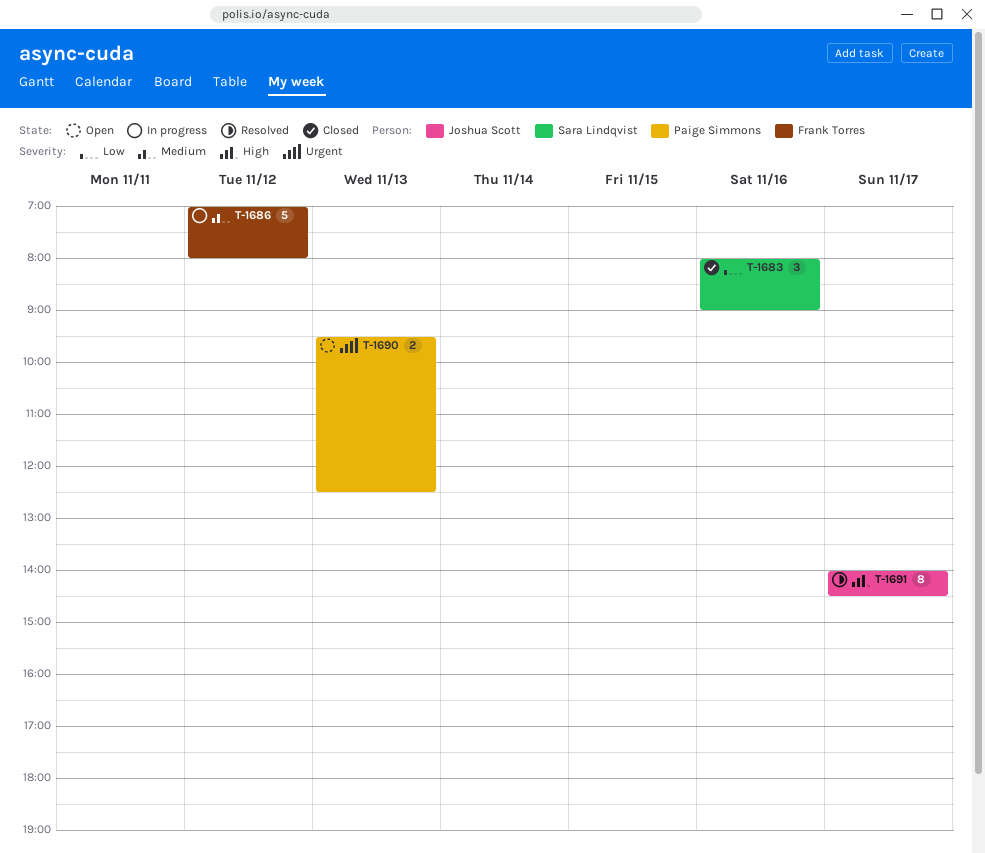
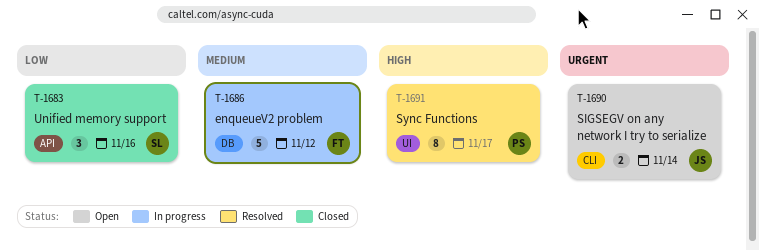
T-1690, owner: Paige Simmons -> Joshua Scott
T-1690, day: Nov 13 -> Nov 14
T-1691, owner: Joshua Scott -> Paige Simmons

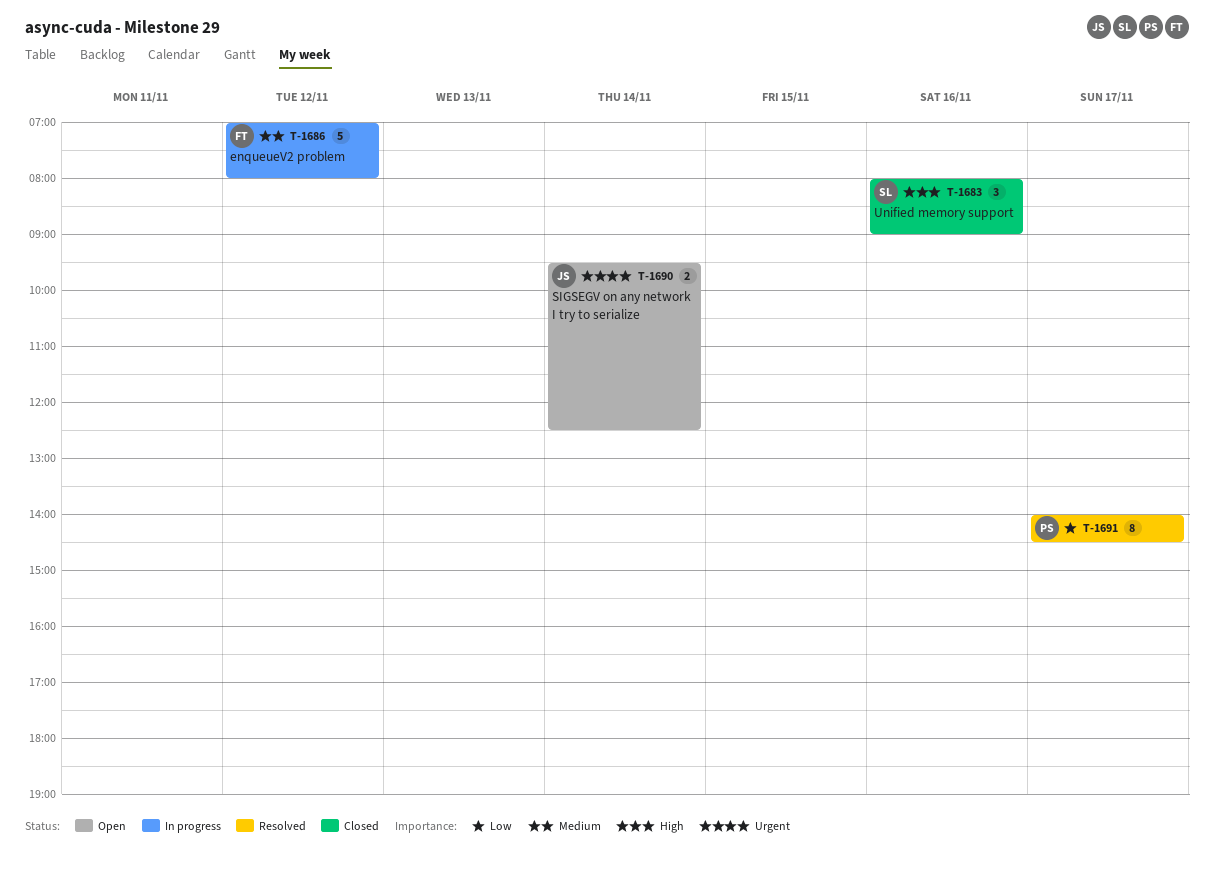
T-1683, priority: Low -> High
T-1691, priority: High -> Low

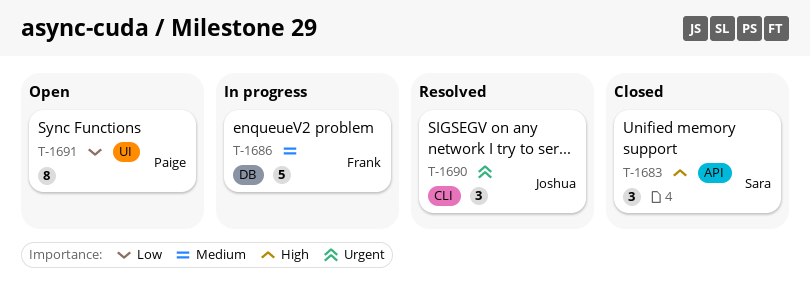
T-1690, status: Open -> Resolved
T-1690, estimate: 2 -> 3
T-1691, status: Resolved -> Open

